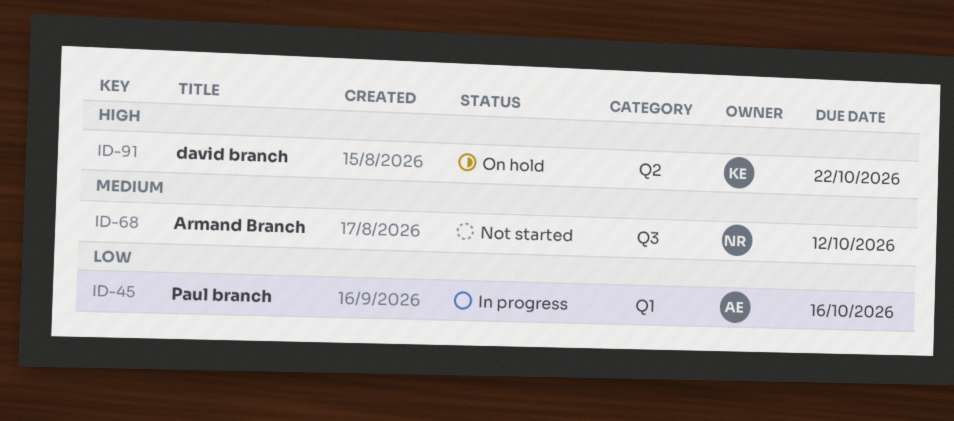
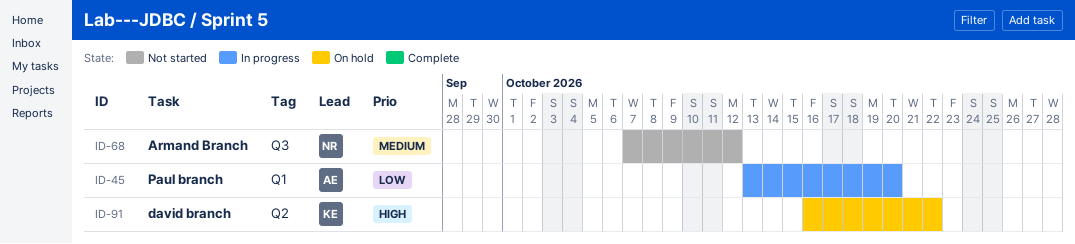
ID-45, due: Oct 16 -> Oct 20

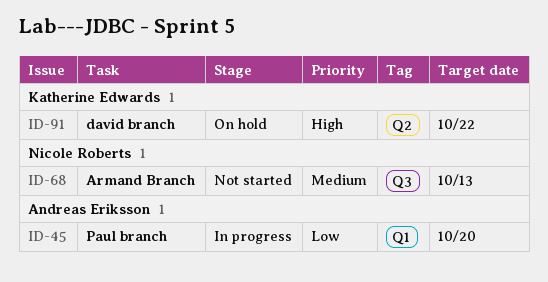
ID-68, due: Oct 12 -> Oct 13

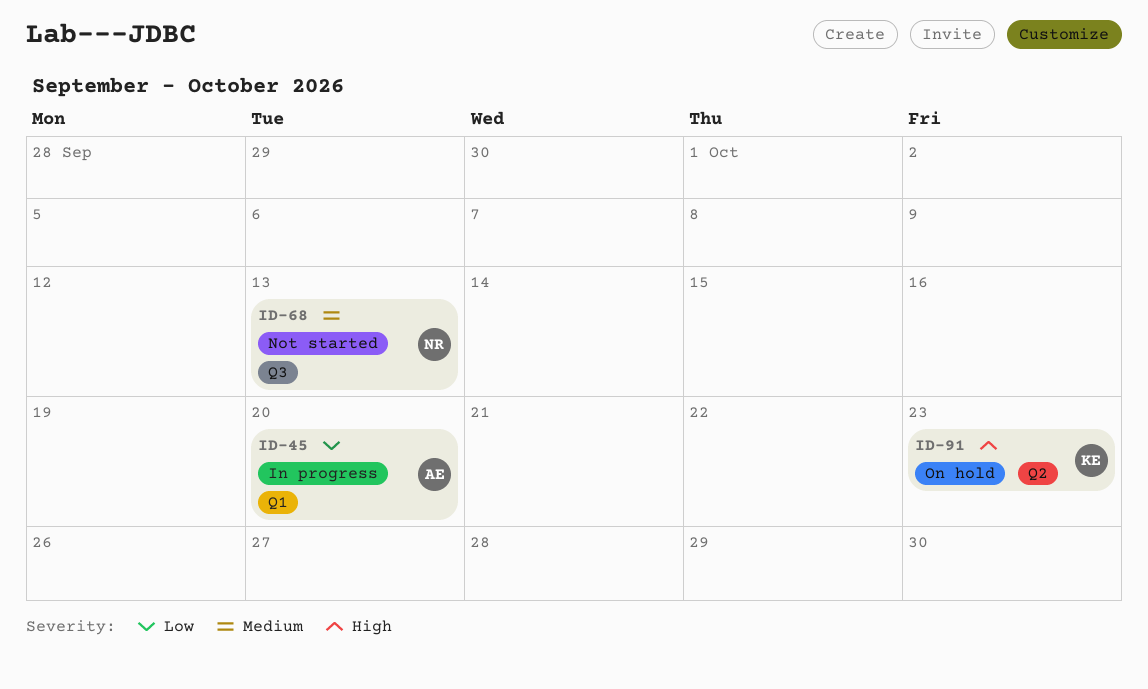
ID-91, due: Oct 22 -> Oct 23

